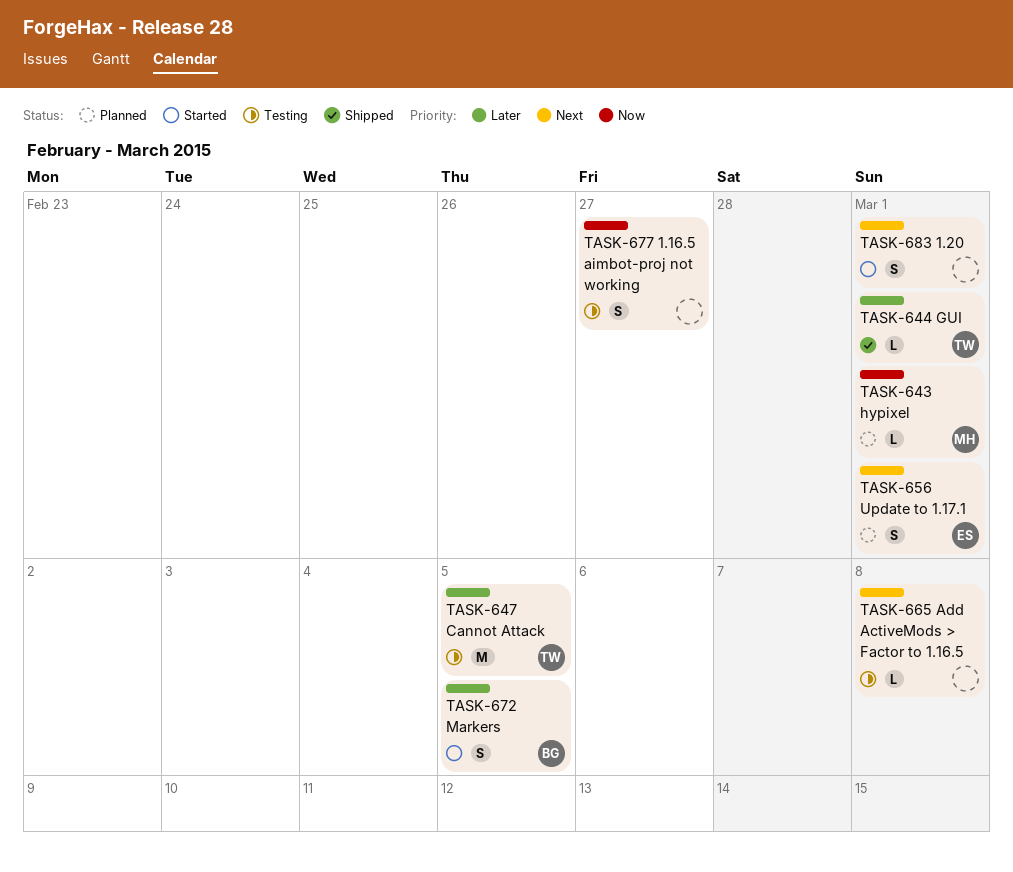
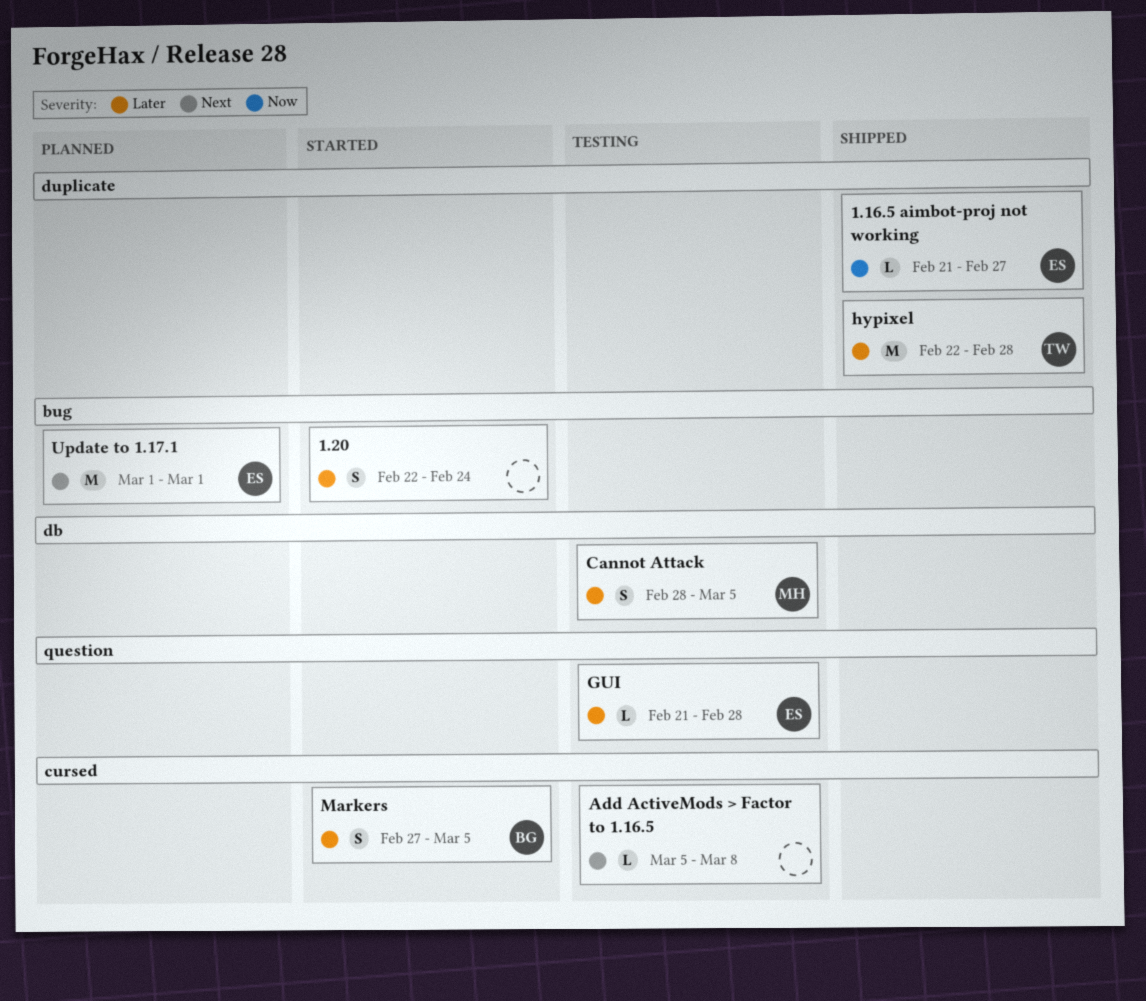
1.16.5 aimbot-proj not working, status: Testing -> Shipped
1.16.5 aimbot-proj not working, owner: none -> ES
1.16.5 aimbot-proj not working, estimate: S -> L
1.20, priority: Next -> Later
1.20, due: Mar 1 -> Feb 24
Cannot Attack, owner: TW -> MH
Cannot Attack, estimate: M -> S
GUI, status: Shipped -> Testing
GUI, owner: TW -> ES
GUI, due: Mar 1 -> Feb 28
hypixel, status: Planned -> Shipped
hypixel, owner: MH -> TW
hypixel, priority: Now -> Later
hypixel, estimate: L -> M
hypixel, due: Mar 1 -> Feb 28
Update to 1.17.1, estimate: S -> M

